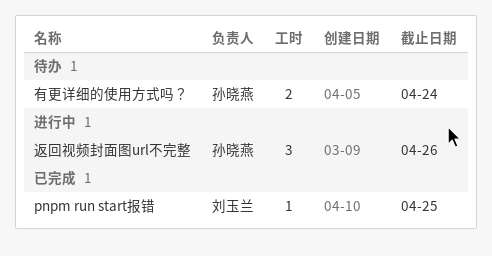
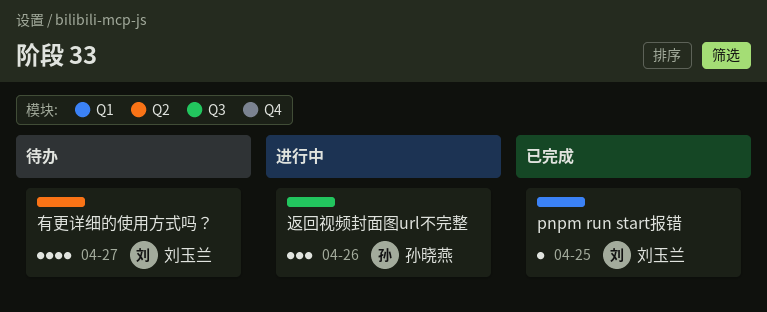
有更详细的使用方式吗？, owner: 孙晓燕 -> 刘玉兰
有更详细的使用方式吗？, estimate: 2 -> 4
有更详细的使用方式吗？, due: Apr 24 -> Apr 27

